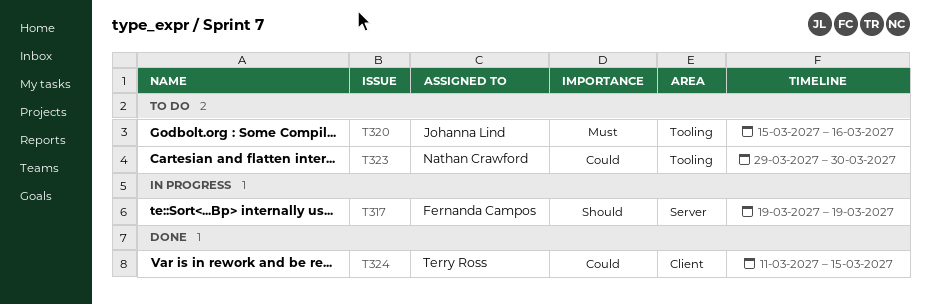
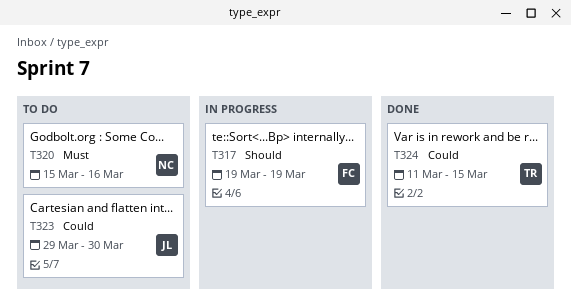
T320, owner: Johanna Lind -> Nathan Crawford
T323, owner: Nathan Crawford -> Johanna Lind

